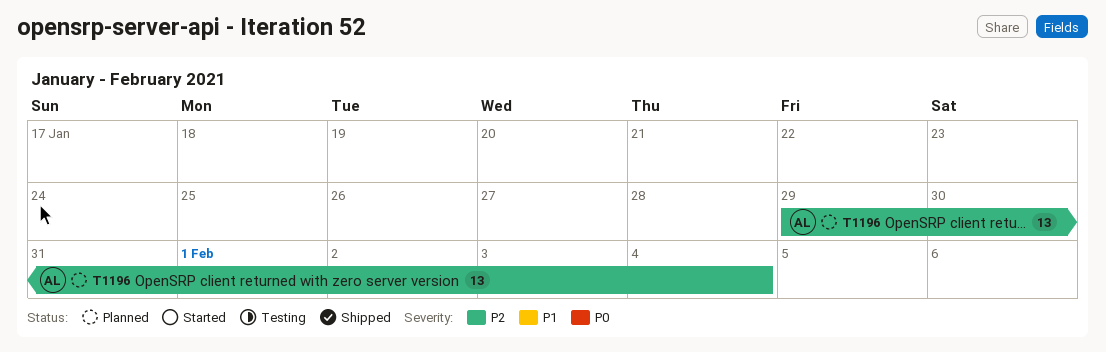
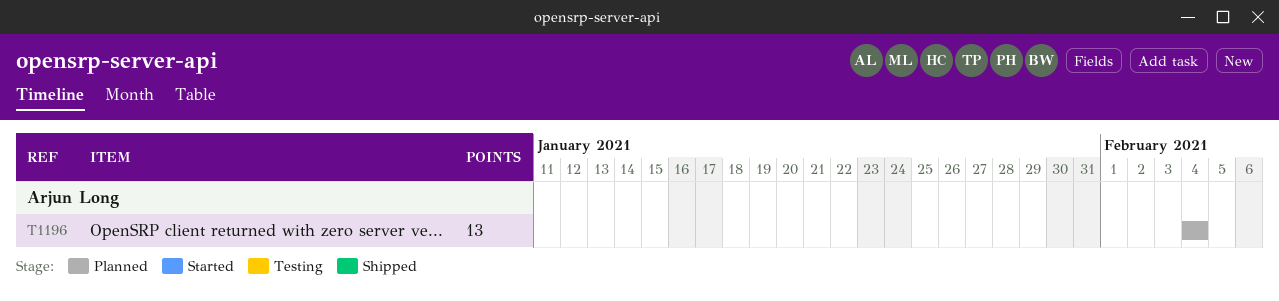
T1196, start: Jan 29 -> Feb 4

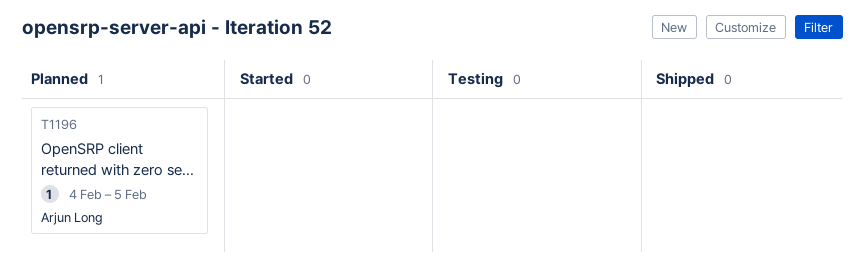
T1196, estimate: 13 -> 1
T1196, due: Feb 4 -> Feb 5

